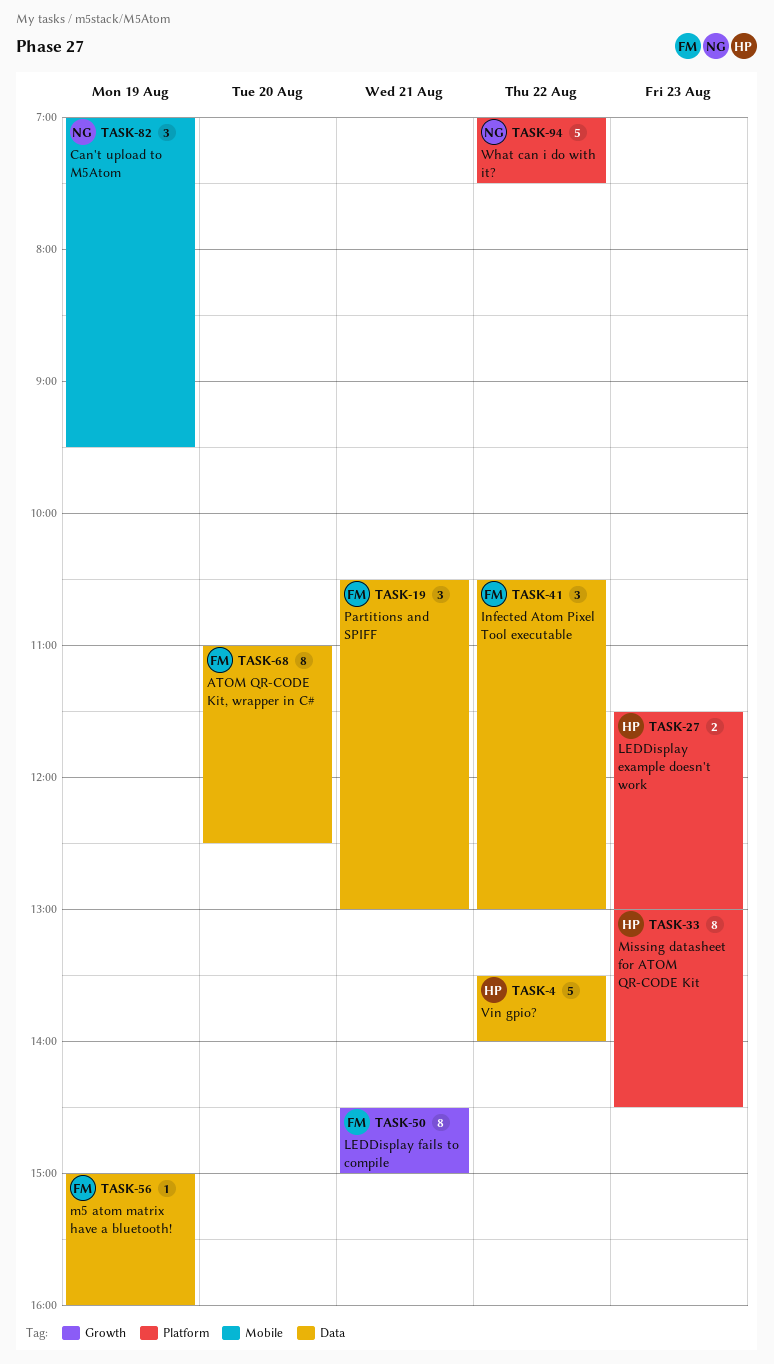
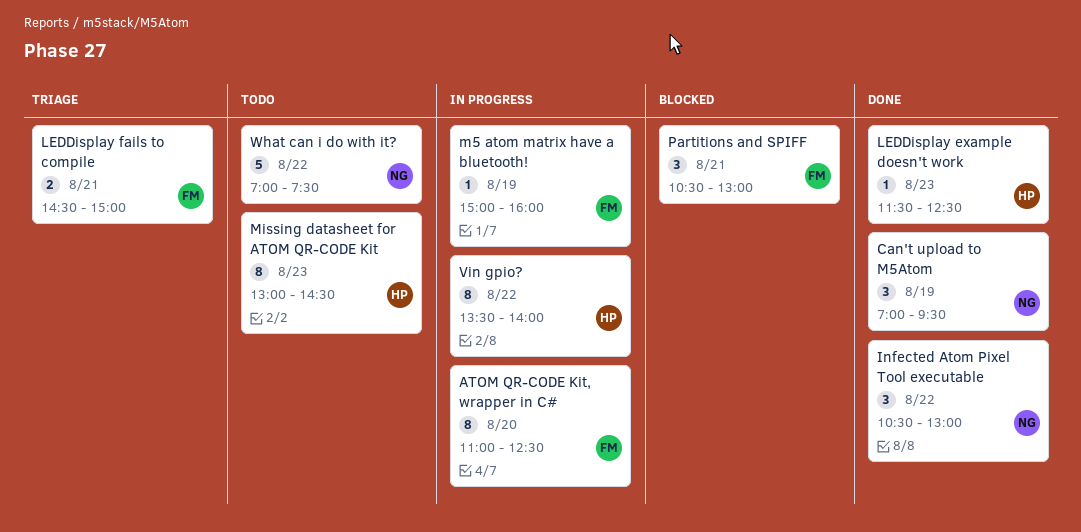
Infected Atom Pixel Tool executable, owner: FM -> NG
LEDDisplay example doesn't work, estimate: 2 -> 1
LEDDisplay example doesn't work, ends: 13:00 -> 12:30
LEDDisplay fails to compile, estimate: 8 -> 2
Vin gpio?, estimate: 5 -> 8

